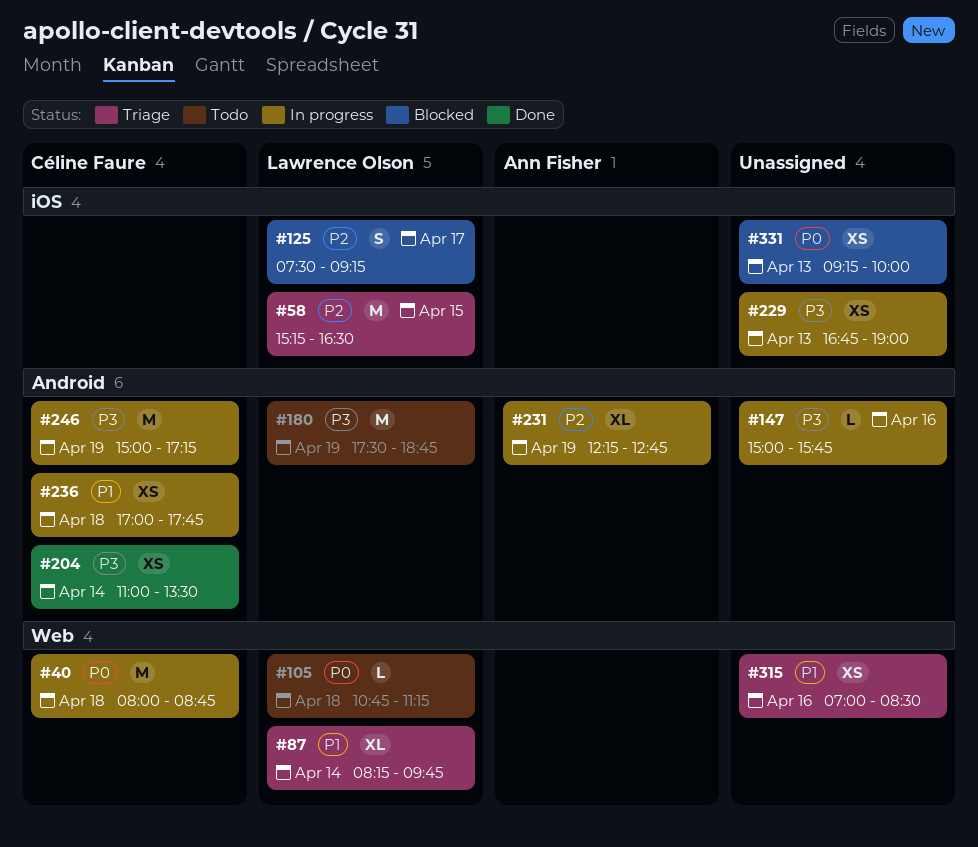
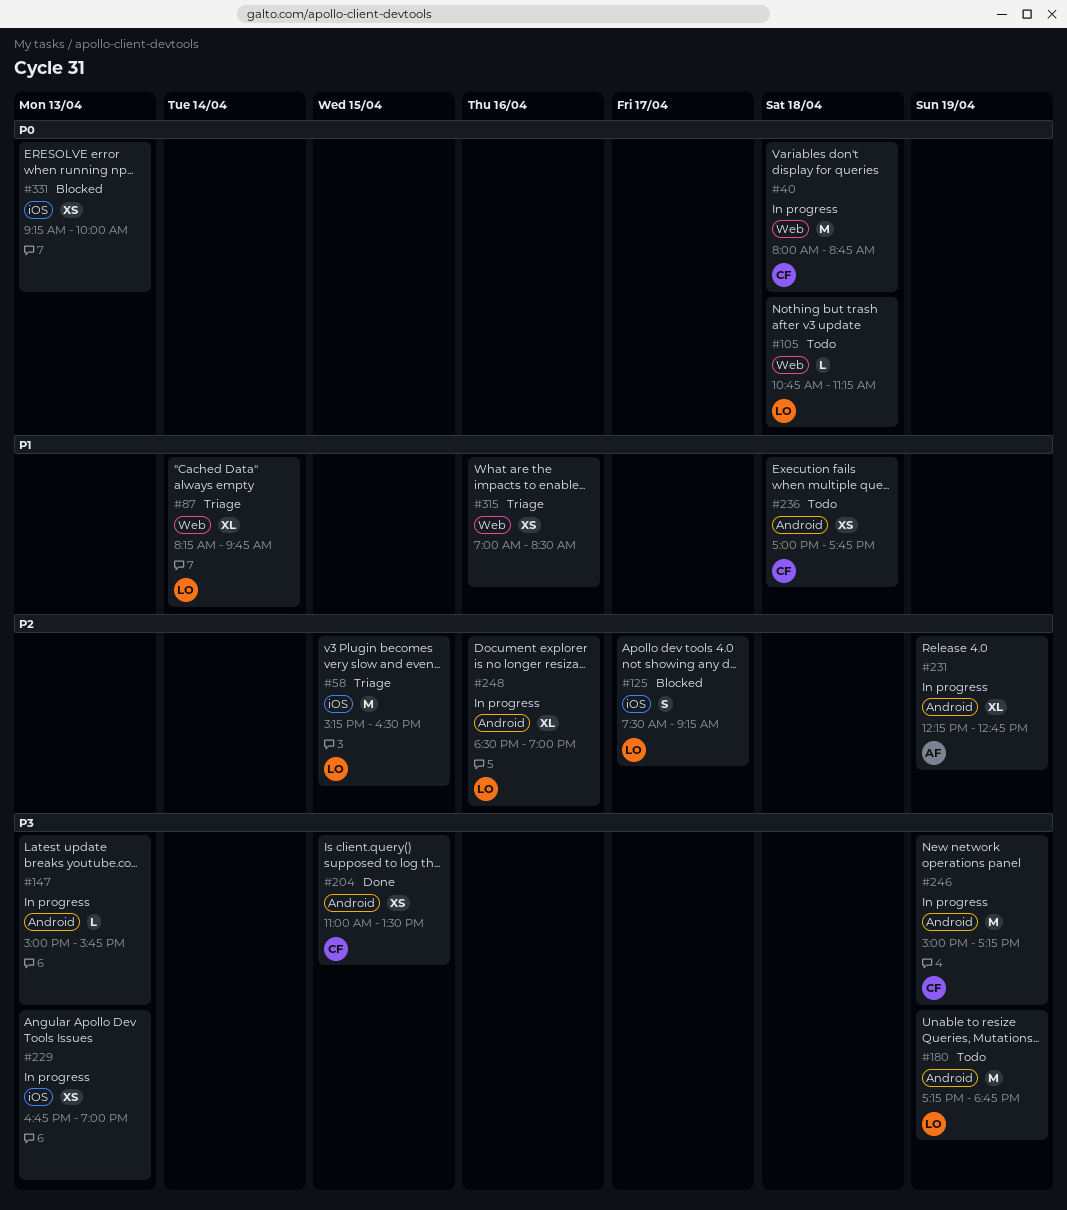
#147, day: Apr 16 -> Apr 13
#180, begins: 17:30 -> 17:15
#204, day: Apr 14 -> Apr 15
#236, status: In progress -> Todo
#248: none -> present

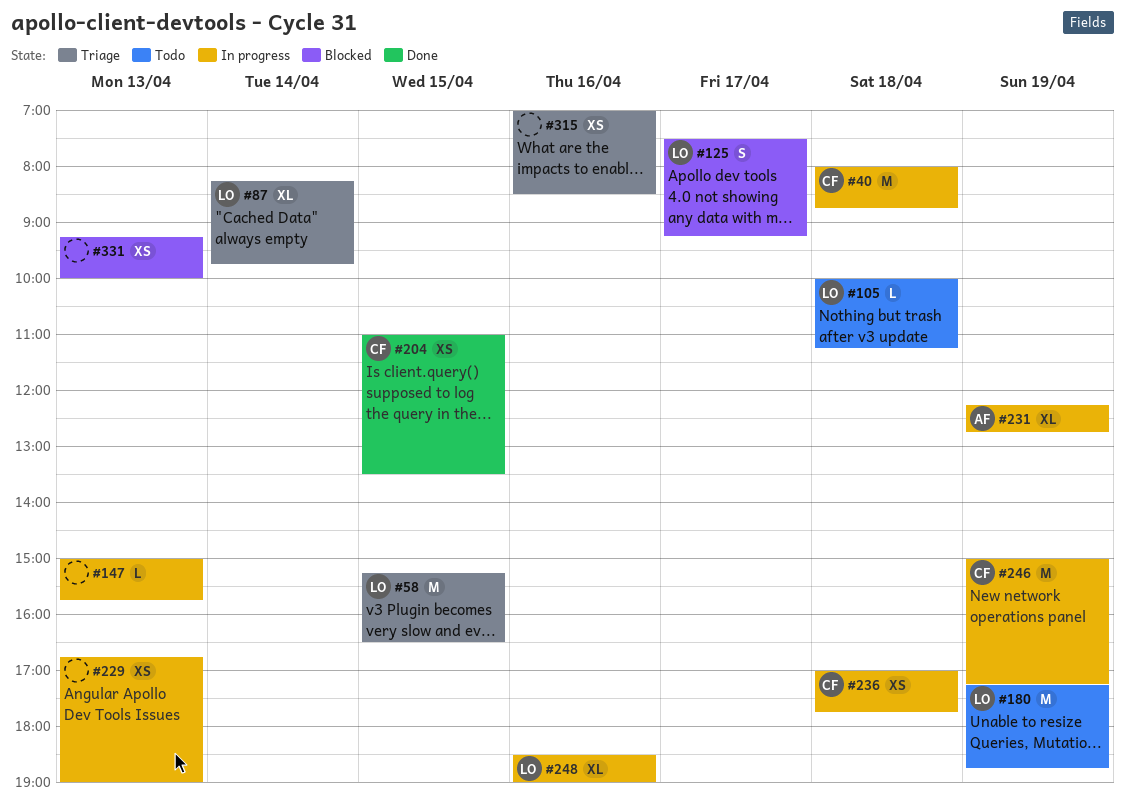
#105, begins: 10:45 -> 10:00
#236, status: Todo -> In progress

